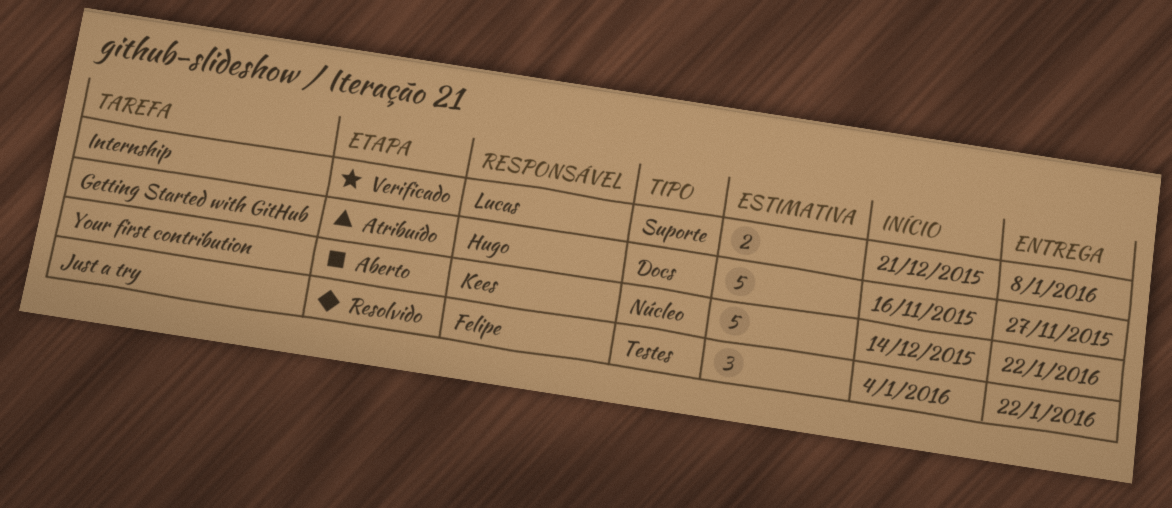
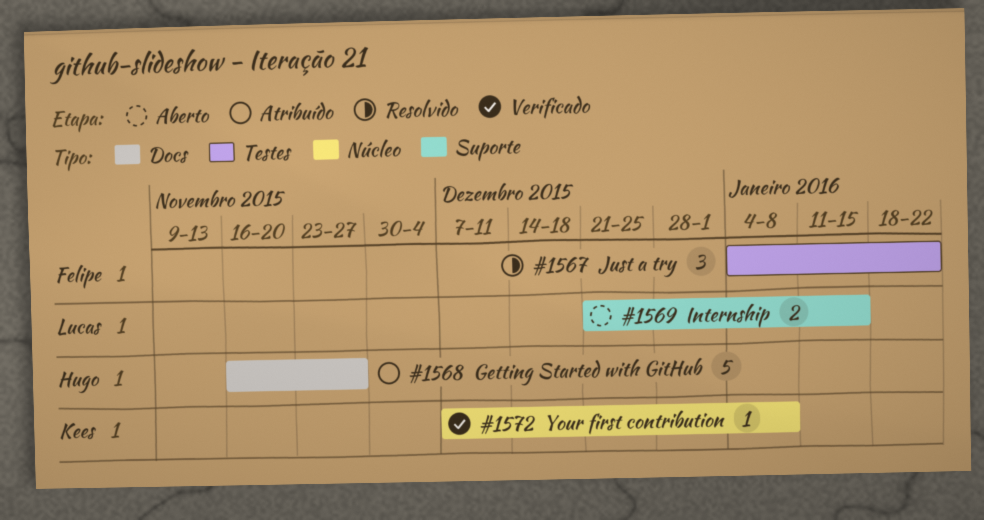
Internship, status: Verificado -> Aberto
Internship, due: Jan 8 -> Jan 15
Your first contribution, status: Aberto -> Verificado
Your first contribution, estimate: 5 -> 1
Your first contribution, start: Dec 14 -> Dec 7
Your first contribution, due: Jan 22 -> Jan 8

